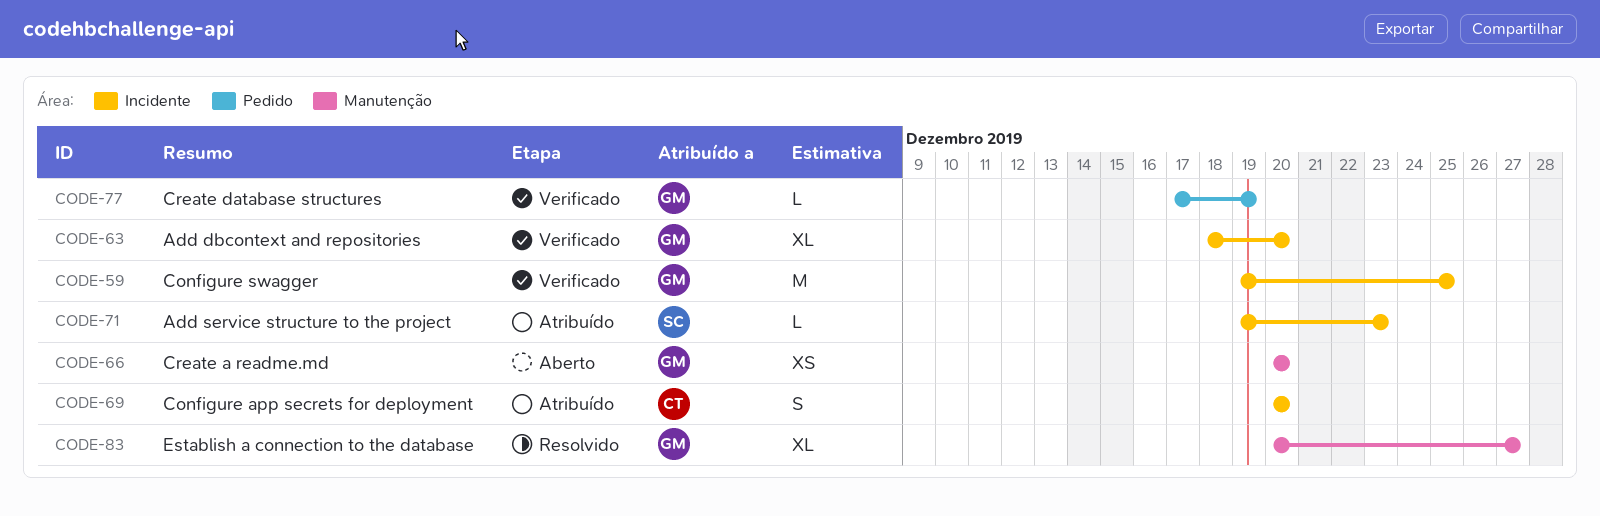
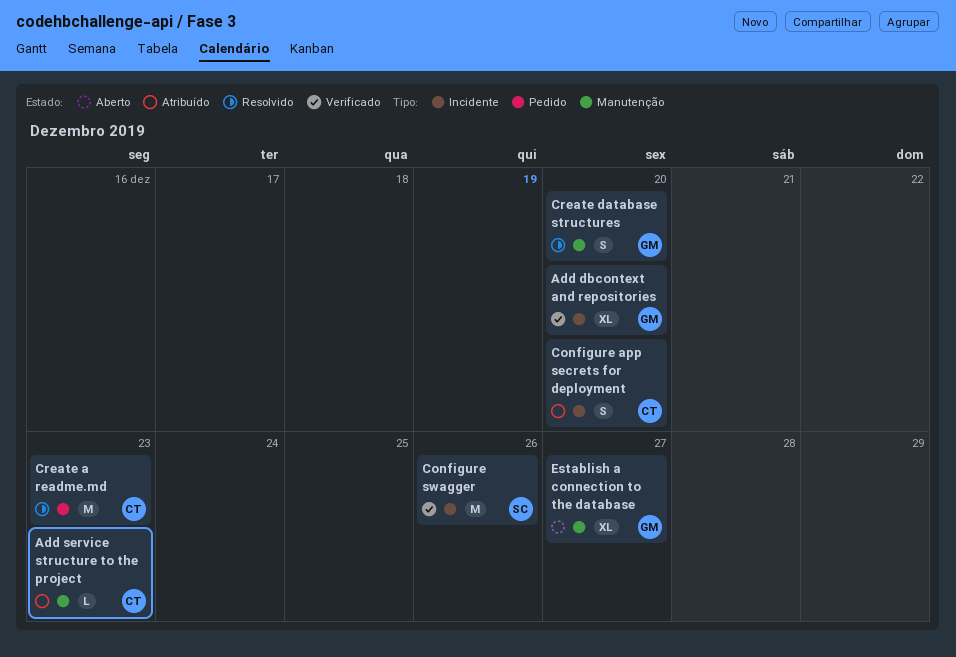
Add service structure to the project, owner: SC -> CT
Add service structure to the project, label: Incidente -> Manutenção
Configure swagger, owner: GM -> SC
Configure swagger, due: Dec 25 -> Dec 26
Create a readme.md, status: Aberto -> Resolvido
Create a readme.md, owner: GM -> CT
Create a readme.md, label: Manutenção -> Pedido
Create a readme.md, estimate: XS -> M
Create a readme.md, due: Dec 20 -> Dec 23
Create database structures, status: Verificado -> Resolvido
Create database structures, label: Pedido -> Manutenção
Create database structures, estimate: L -> S
Create database structures, due: Dec 19 -> Dec 20
Establish a connection to the database, status: Resolvido -> Aberto

